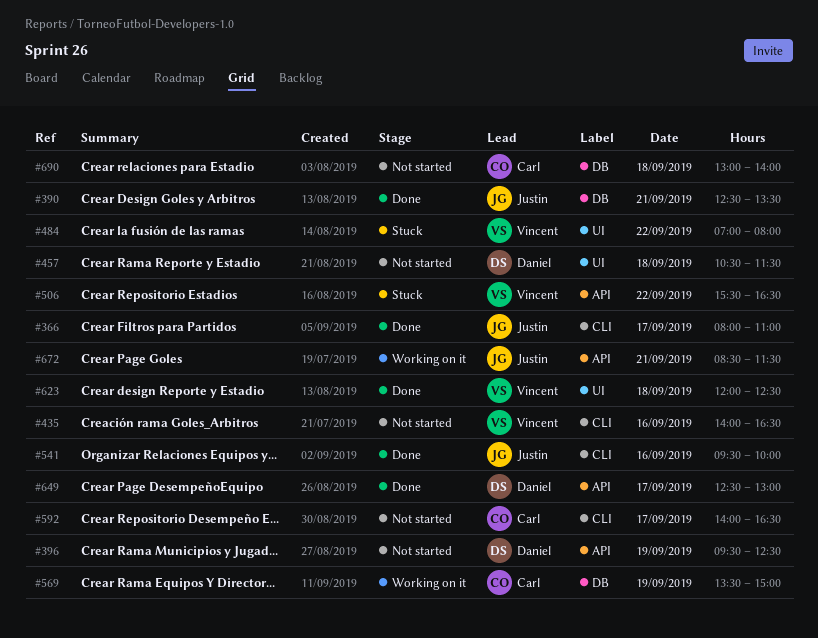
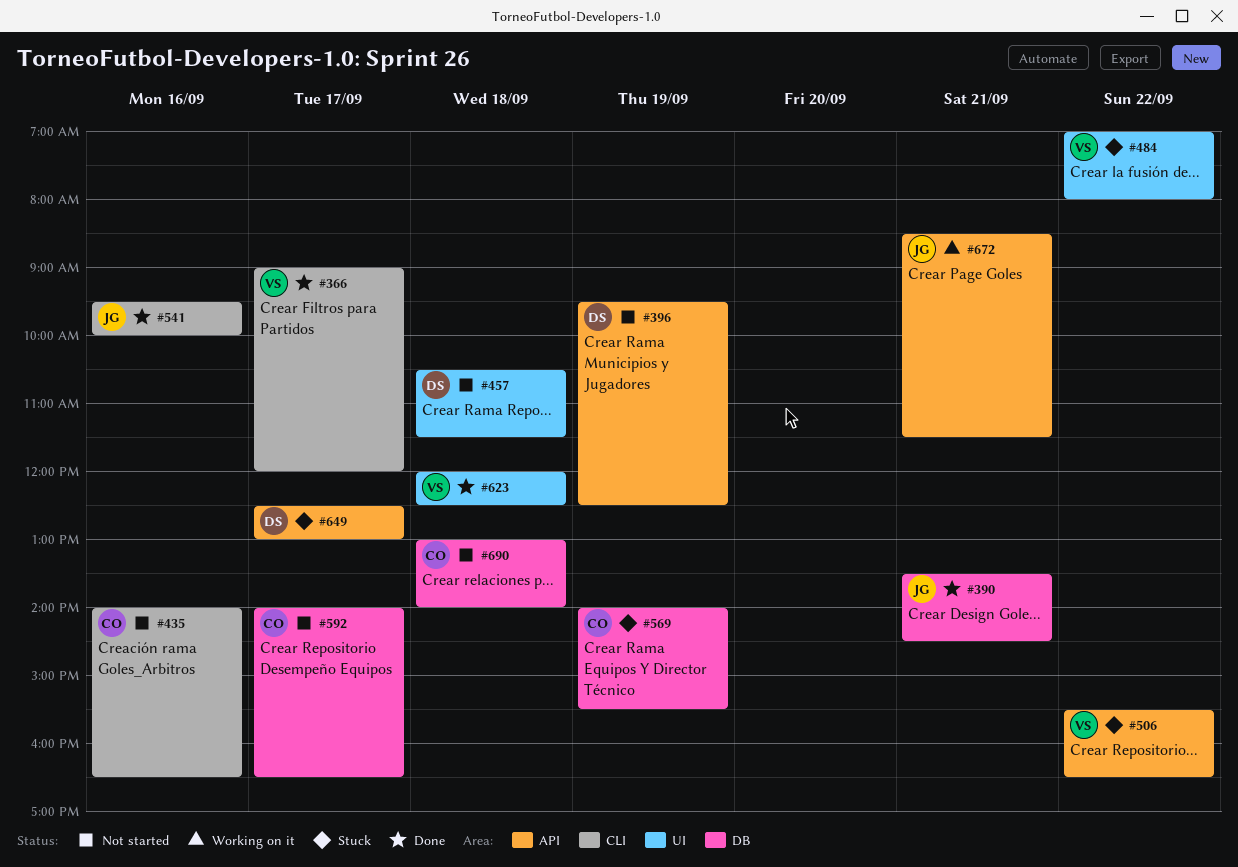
#366, owner: Justin -> Vincent
#366, begins: 08:00 -> 09:00
#366, ends: 11:00 -> 12:00
#390, begins: 12:30 -> 13:30
#390, ends: 13:30 -> 14:30
#435, owner: Vincent -> Carl
#569, status: Working on it -> Stuck
#569, begins: 13:30 -> 14:00
#569, ends: 15:00 -> 15:30
#592, label: CLI -> DB
#649, status: Done -> Stuck

